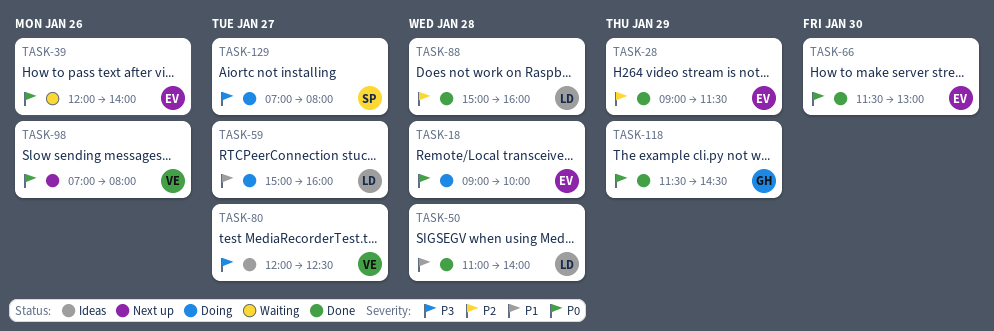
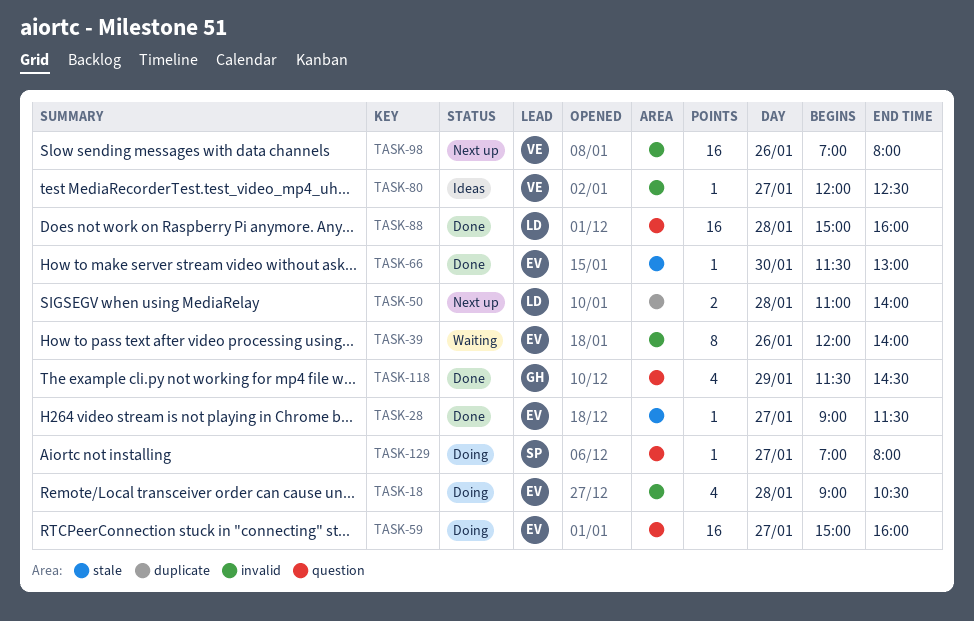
TASK-18, ends: 10:00 -> 10:30
TASK-28, day: Jan 29 -> Jan 27
TASK-50, status: Done -> Next up
TASK-59, owner: LD -> EV

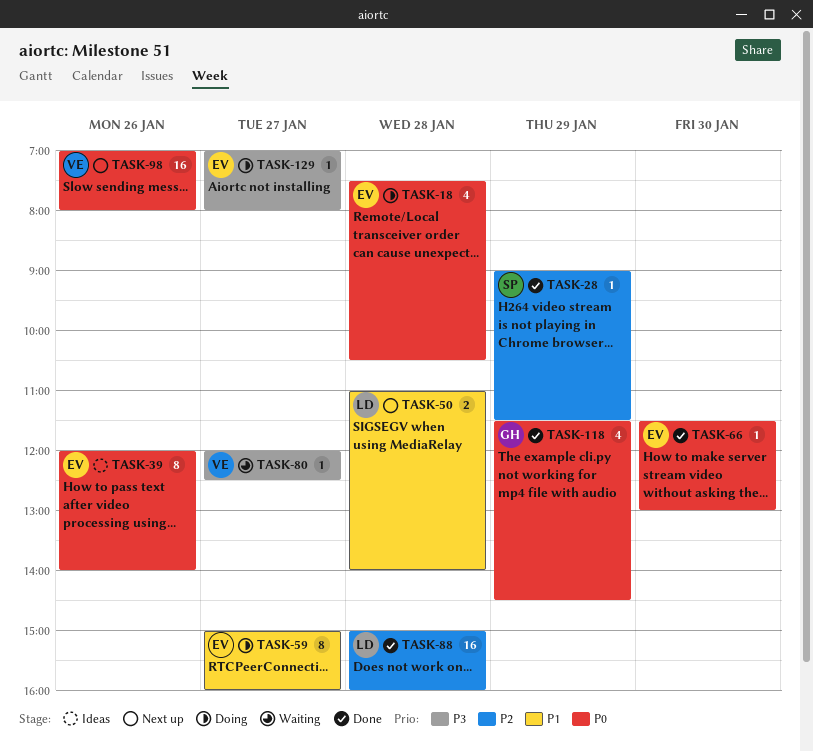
TASK-18, begins: 09:00 -> 07:30
TASK-28, owner: EV -> SP
TASK-28, day: Jan 27 -> Jan 29
TASK-39, status: Waiting -> Ideas
TASK-59, estimate: 16 -> 8
TASK-80, status: Ideas -> Waiting
TASK-129, owner: SP -> EV

